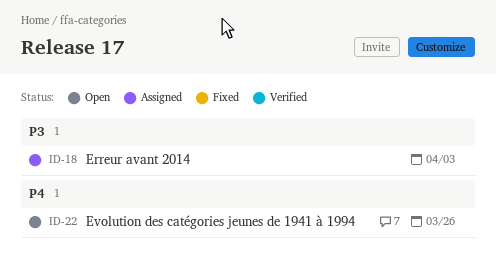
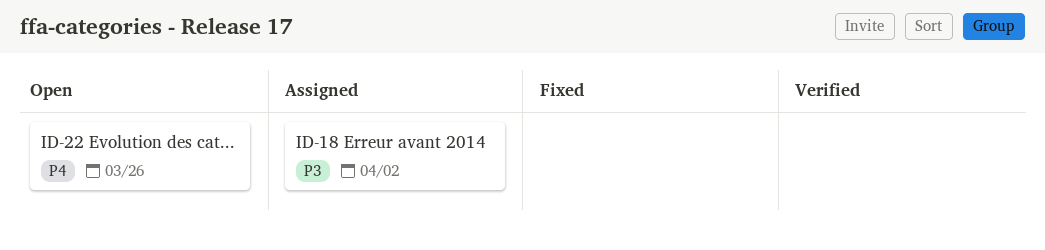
ID-18, due: Apr 3 -> Apr 2

